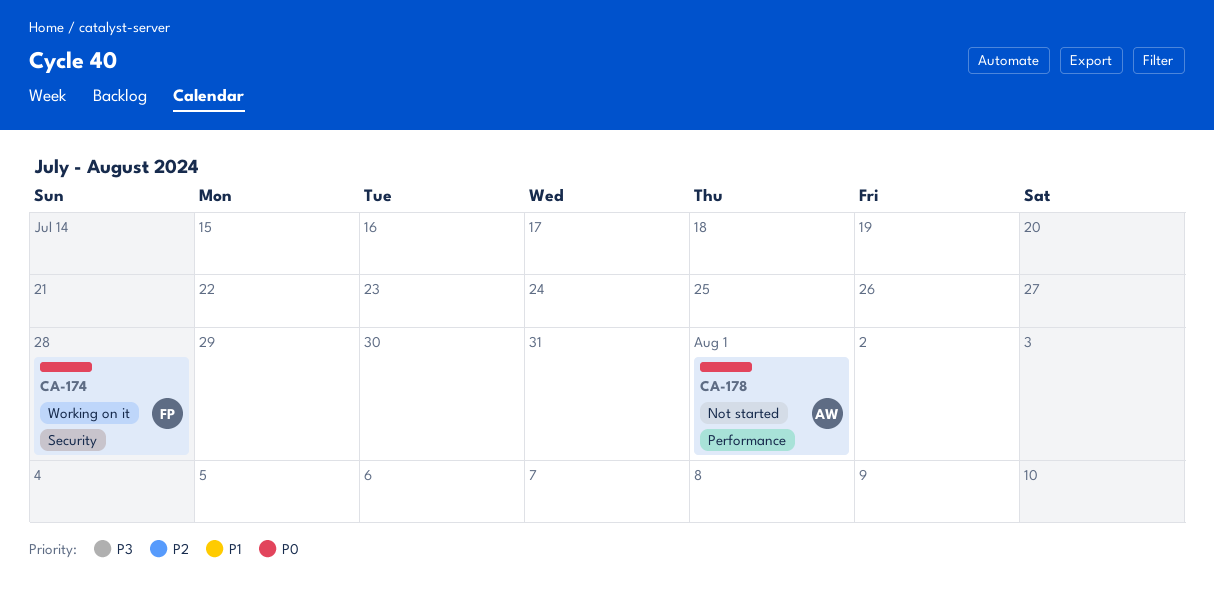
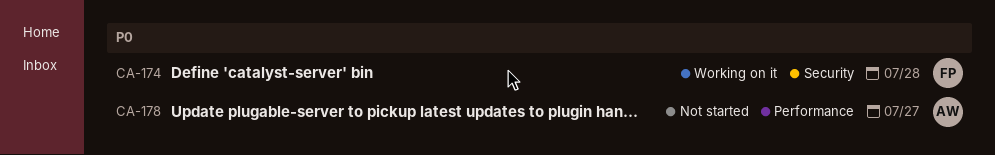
CA-178, due: Aug 1 -> Jul 27

